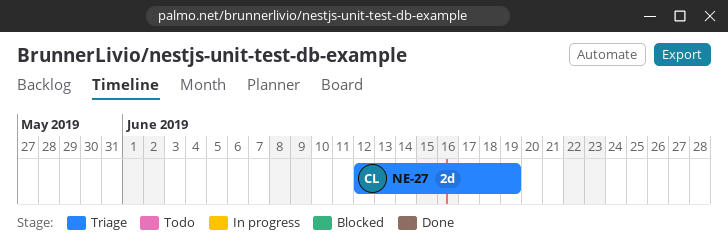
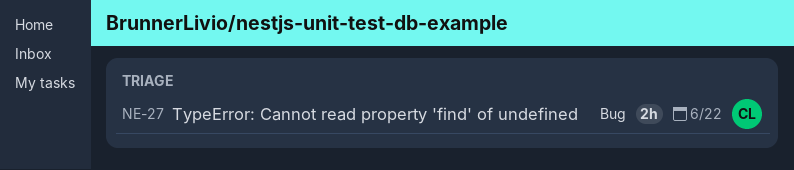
NE-27, estimate: 2d -> 2h
NE-27, due: Jun 19 -> Jun 22

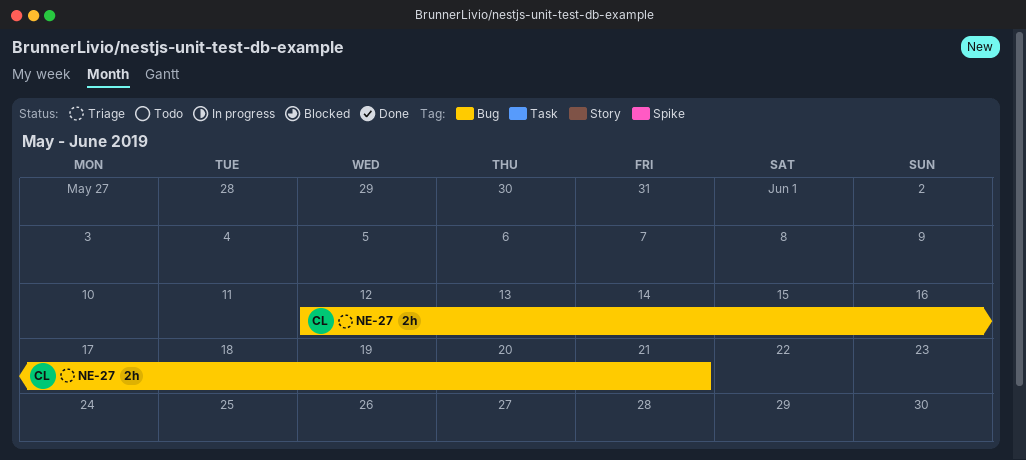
NE-27, due: Jun 22 -> Jun 21

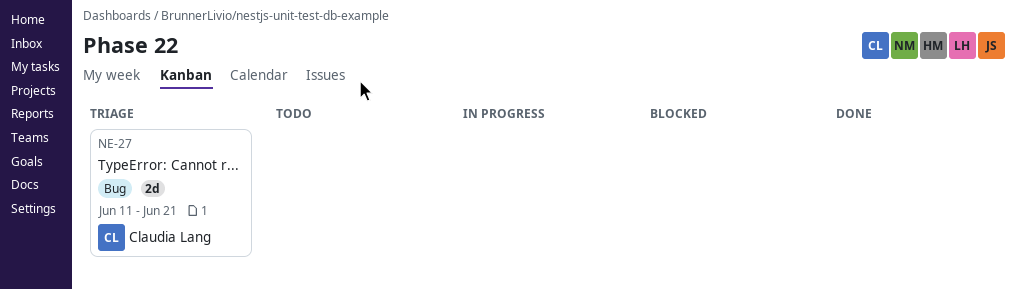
NE-27, estimate: 2h -> 2d
NE-27, start: Jun 12 -> Jun 11

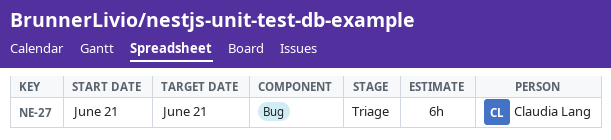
NE-27, estimate: 2d -> 6h
NE-27, start: Jun 11 -> Jun 21

